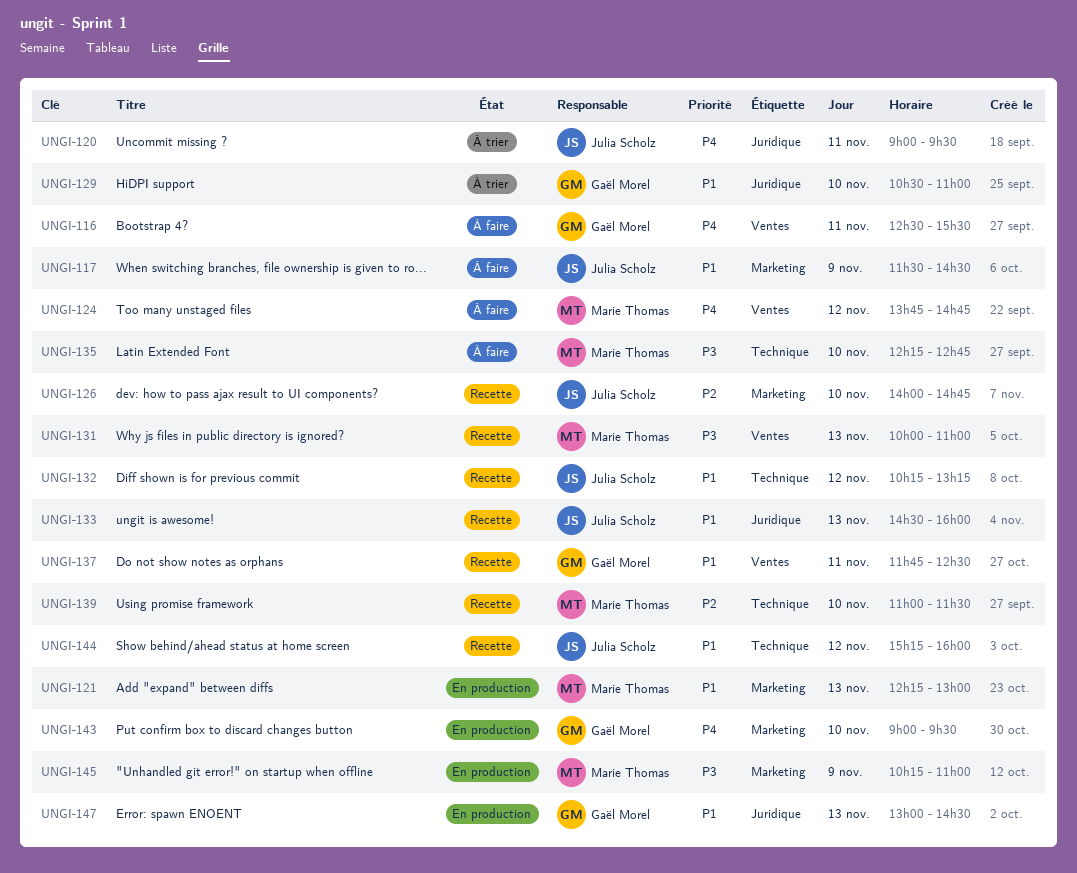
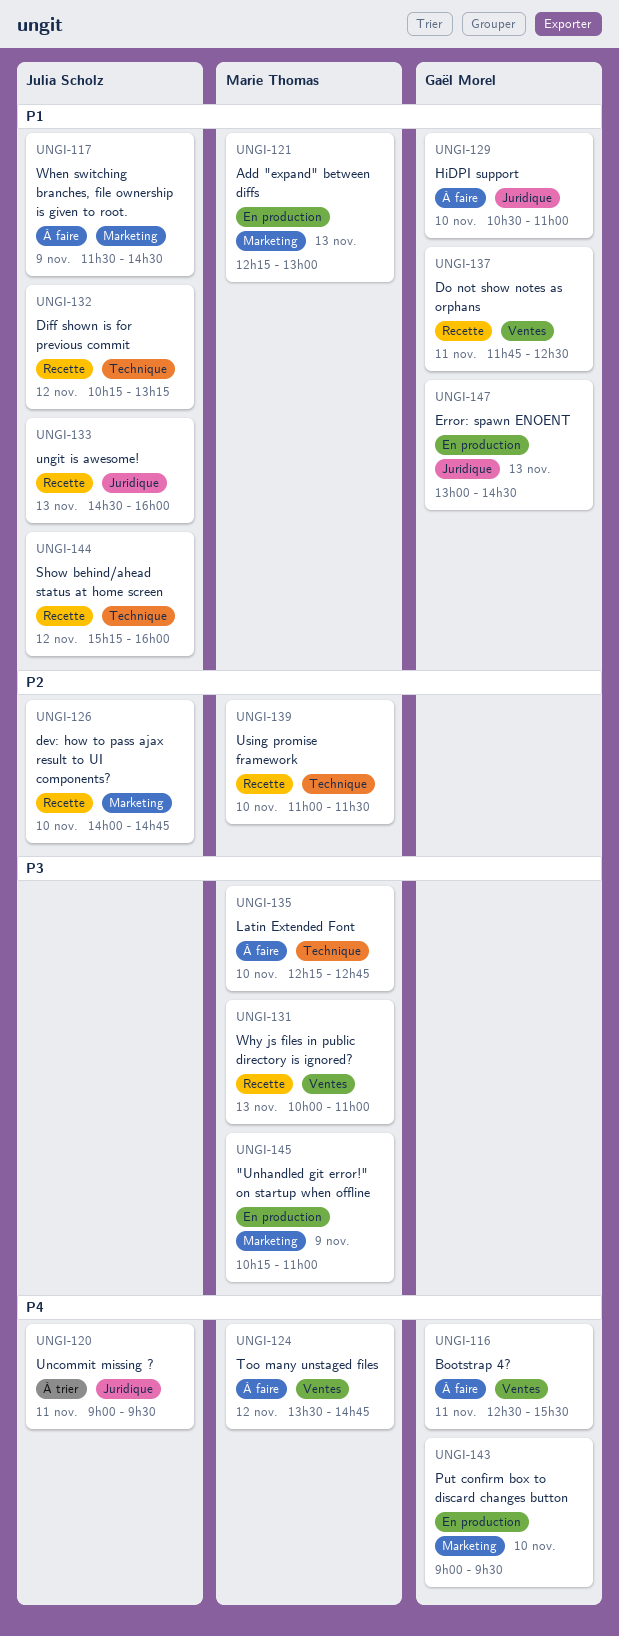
UNGI-124, begins: 13:45 -> 13:30
UNGI-129, status: À trier -> À faire

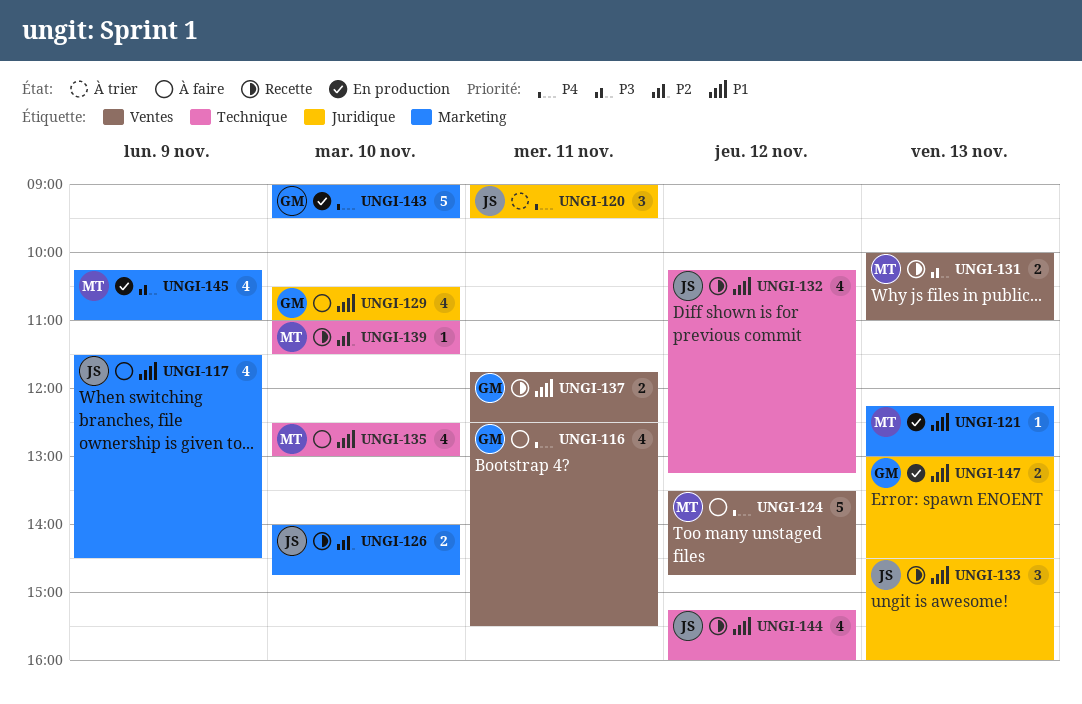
UNGI-135, priority: P3 -> P1
UNGI-135, begins: 12:15 -> 12:30
UNGI-135, ends: 12:45 -> 13:00

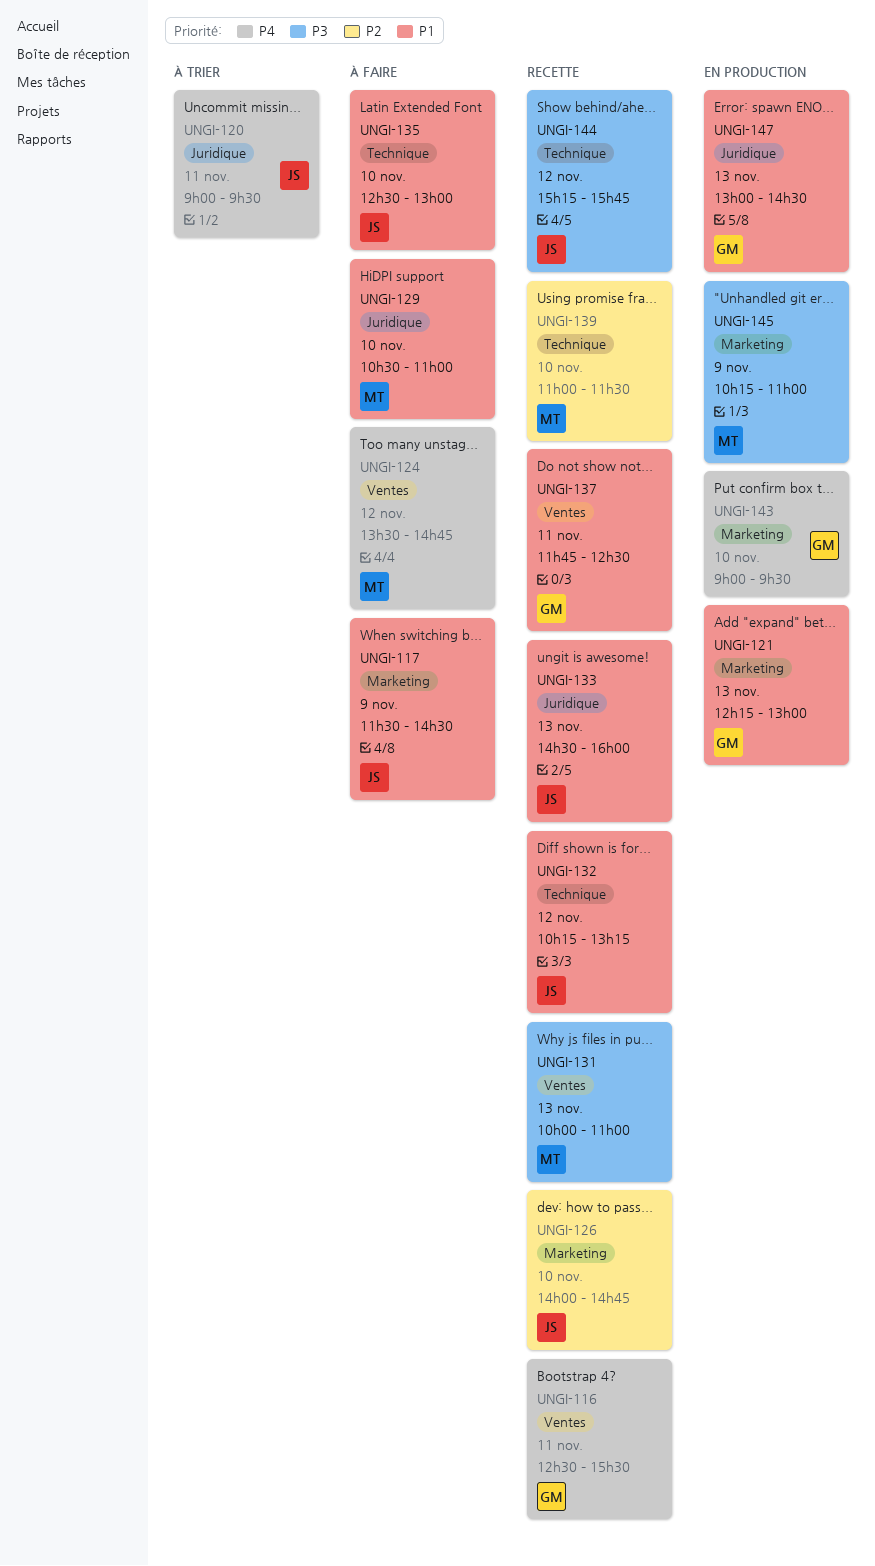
UNGI-116, status: À faire -> Recette
UNGI-121, owner: MT -> GM
UNGI-129, owner: GM -> MT
UNGI-135, owner: MT -> JS
UNGI-144, priority: P1 -> P3
UNGI-144, ends: 16:00 -> 15:45

